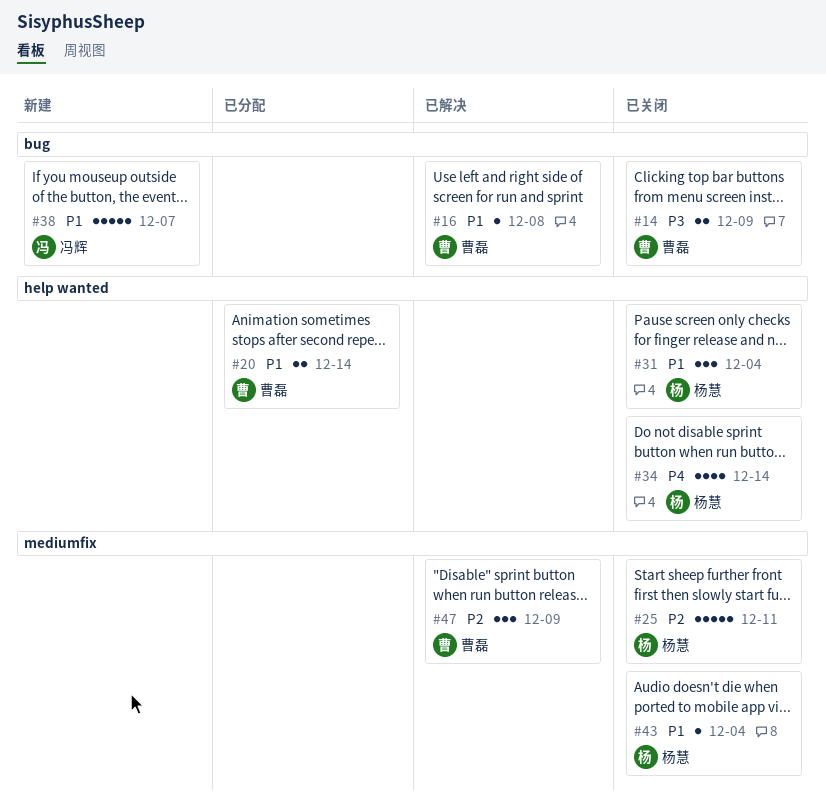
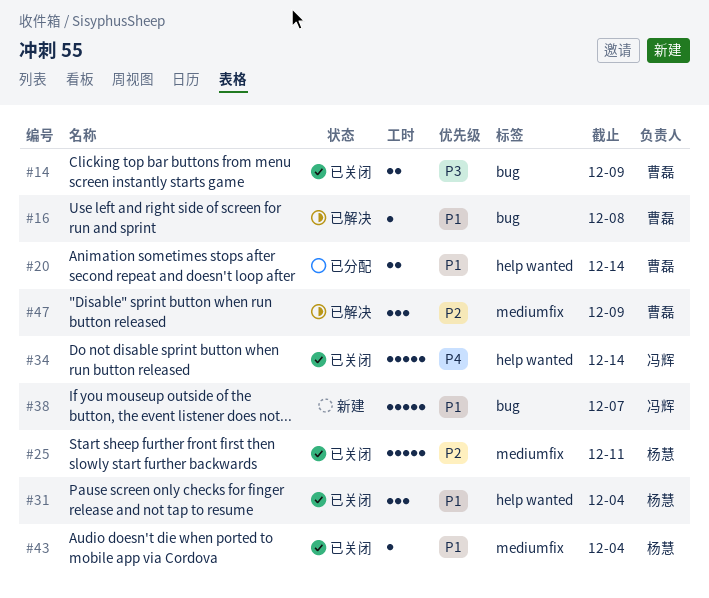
#34, owner: 杨慧 -> 冯辉
#34, estimate: 4 -> 5

